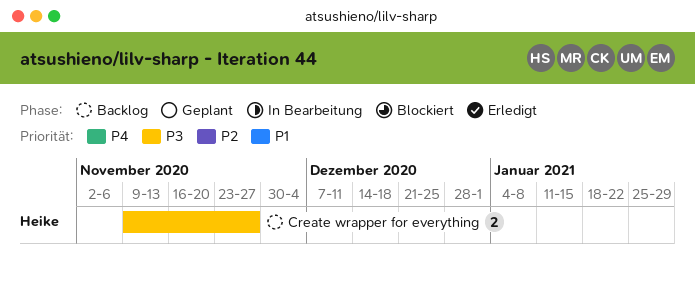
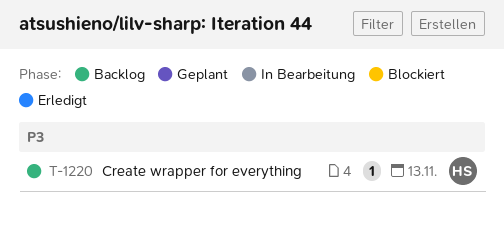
Create wrapper for everything, estimate: 2 -> 1
Create wrapper for everything, due: Nov 27 -> Nov 13

